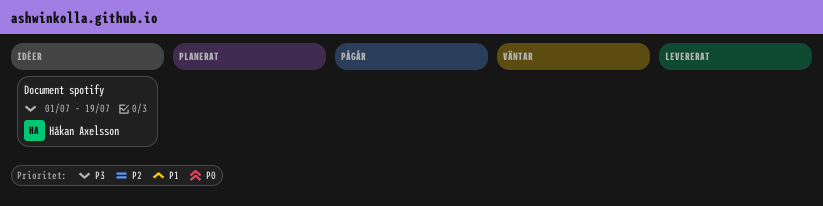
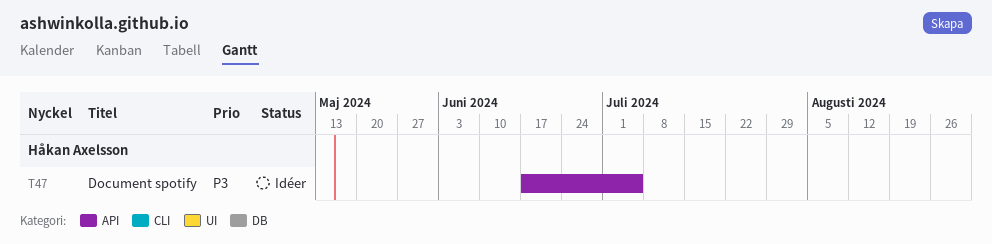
Document spotify, start: Jul 1 -> Jun 17
Document spotify, due: Jul 19 -> Jul 5

